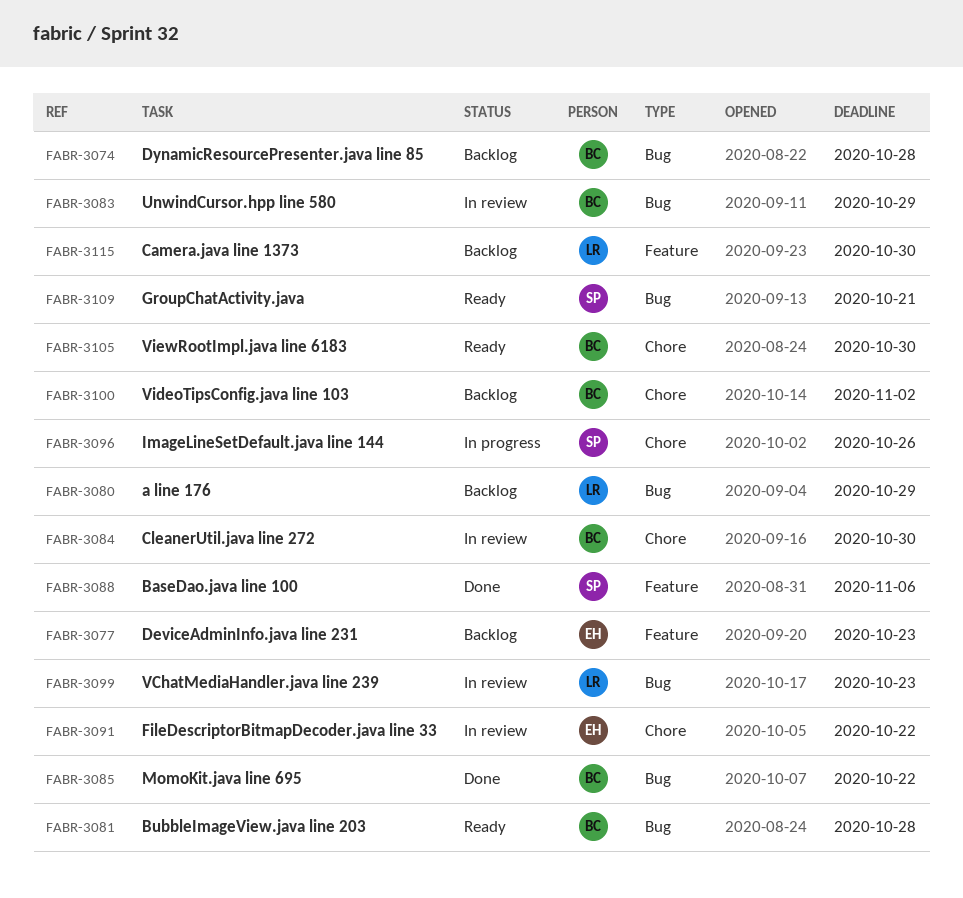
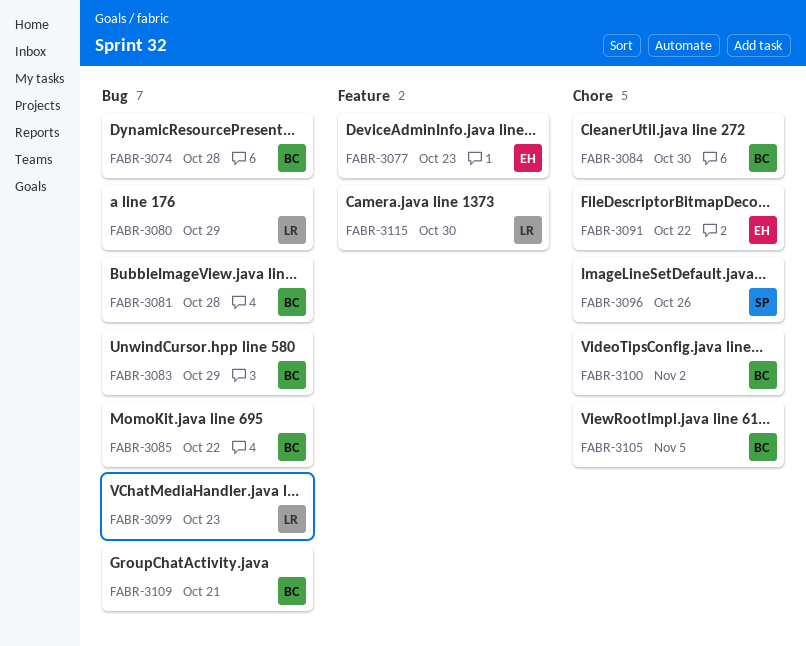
FABR-3088: present -> none
FABR-3105, due: Oct 30 -> Nov 5
FABR-3109, owner: SP -> BC

